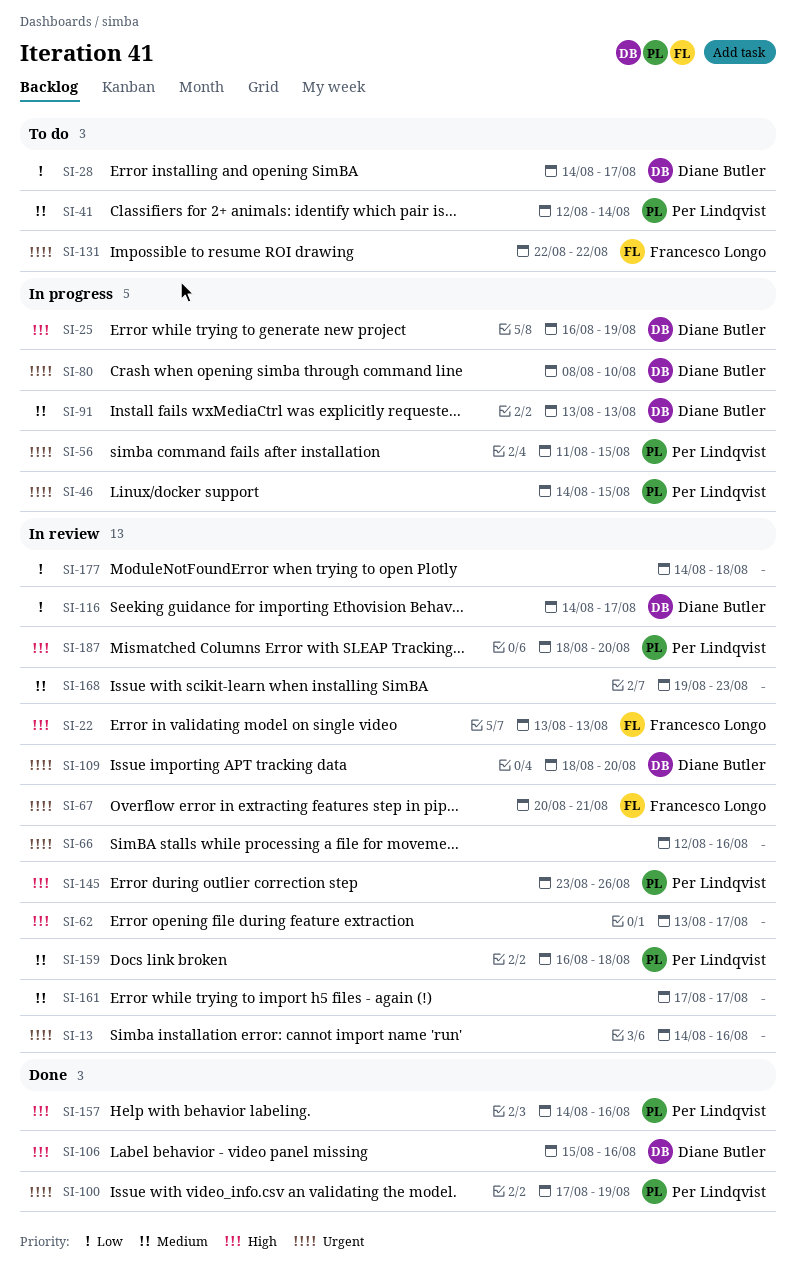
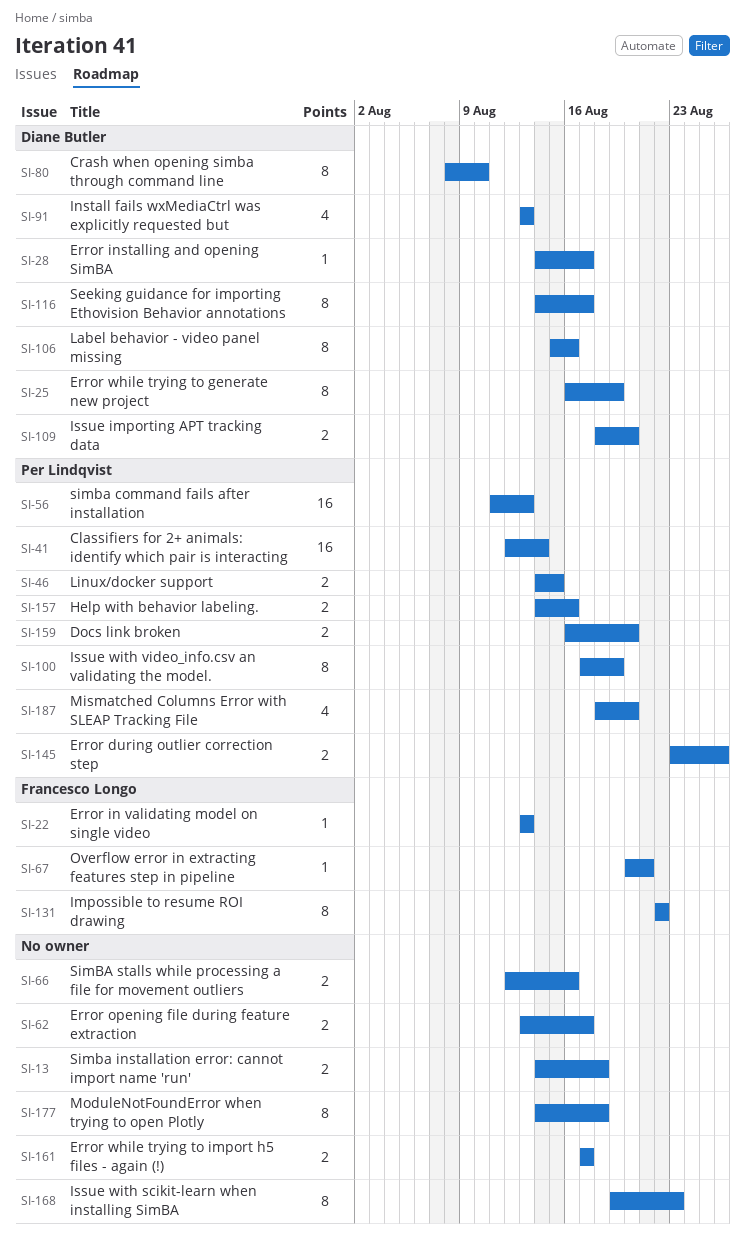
SI-13, due: Aug 16 -> Aug 18
SI-56, due: Aug 15 -> Aug 13
SI-159, due: Aug 18 -> Aug 20

